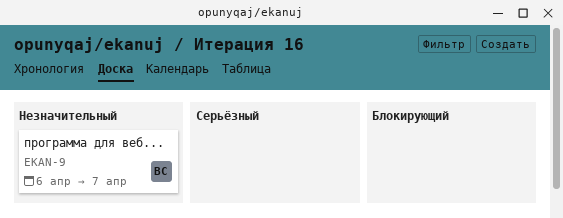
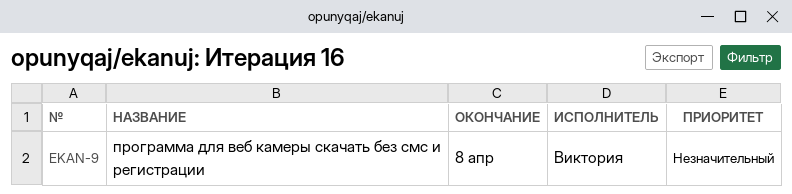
EKAN-9, due: Apr 7 -> Apr 8

